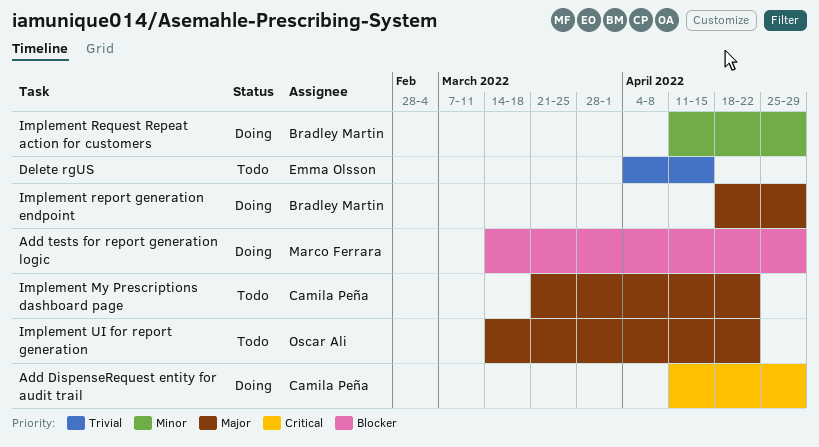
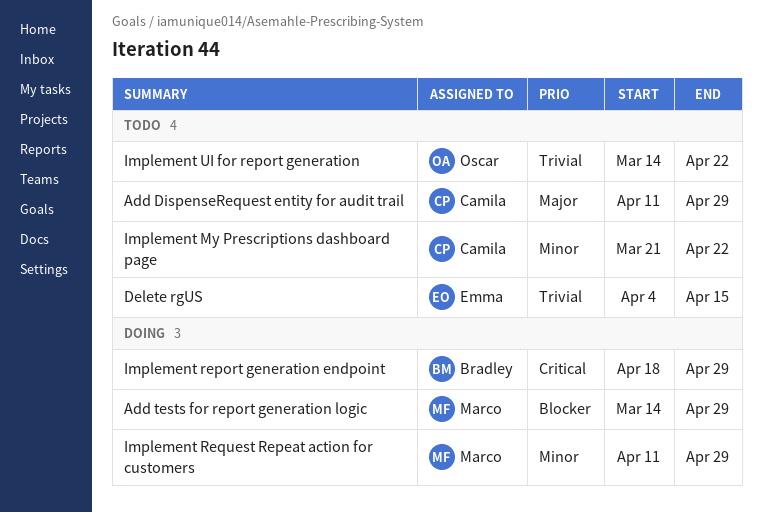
Add DispenseRequest entity for audit trail, status: Doing -> Todo
Add DispenseRequest entity for audit trail, priority: Critical -> Major
Implement My Prescriptions dashboard page, priority: Major -> Minor
Implement report generation endpoint, priority: Major -> Critical
Implement Request Repeat action for customers, owner: Bradley Martin -> Marco Ferrara
Implement UI for report generation, priority: Major -> Trivial

